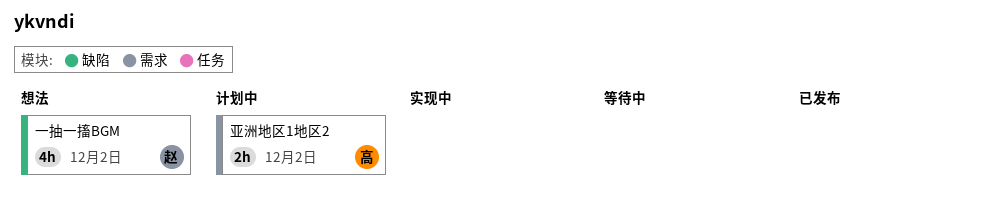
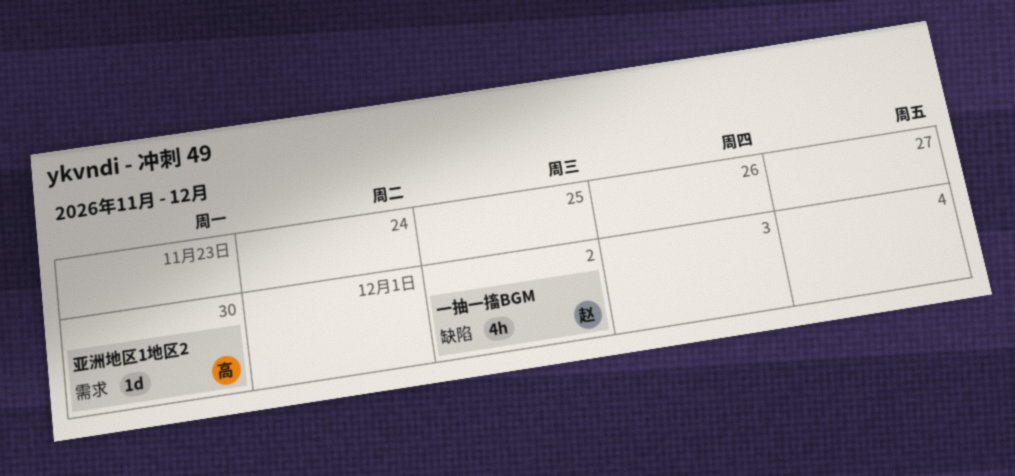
亚洲地区1地区2, estimate: 2h -> 1d
亚洲地区1地区2, due: Dec 2 -> Nov 30

